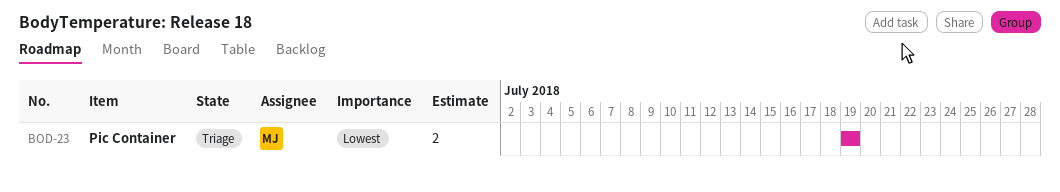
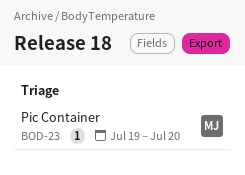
BOD-23, estimate: 2 -> 1
BOD-23, due: Jul 19 -> Jul 20

